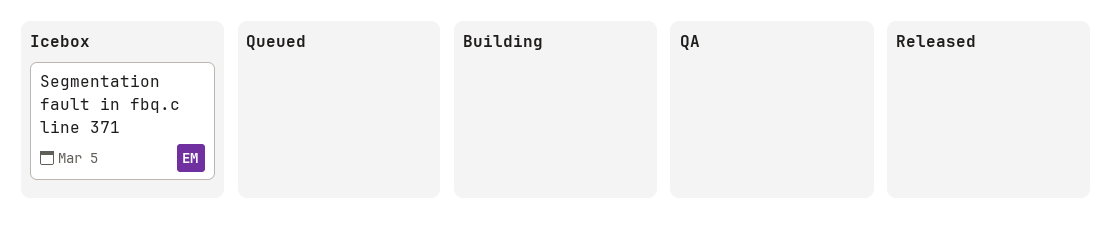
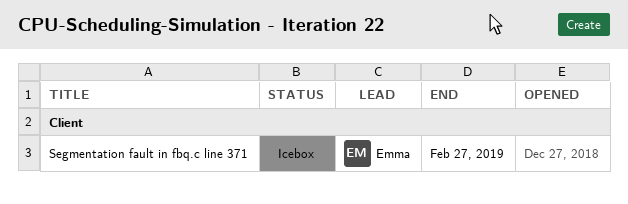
Segmentation fault in fbq.c line 371, due: Mar 5 -> Feb 27

